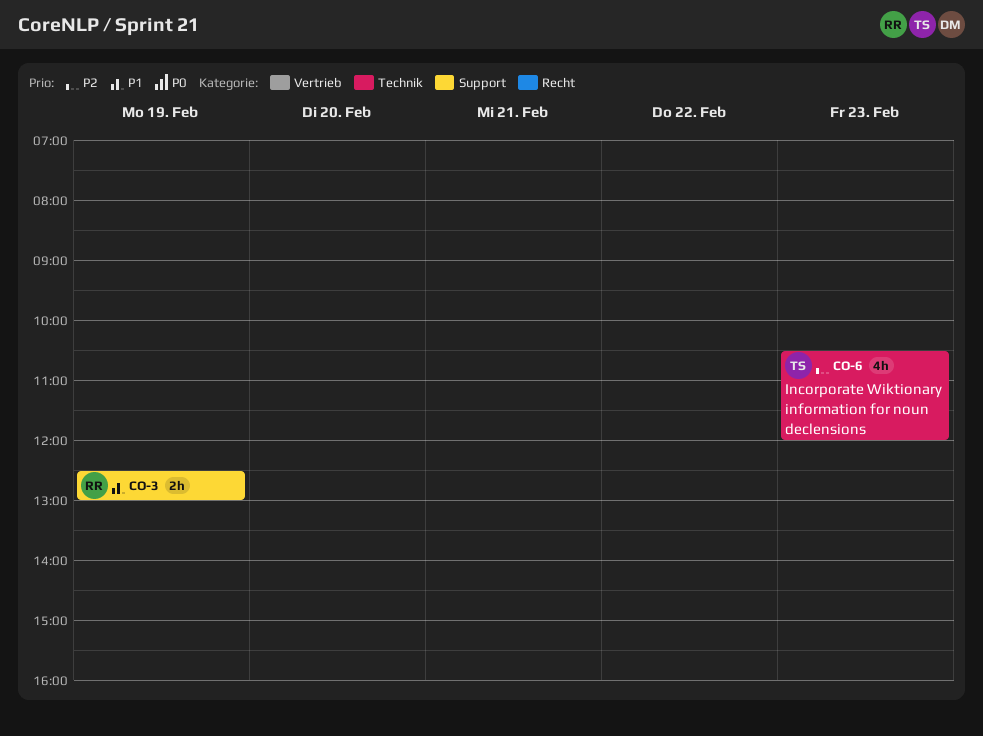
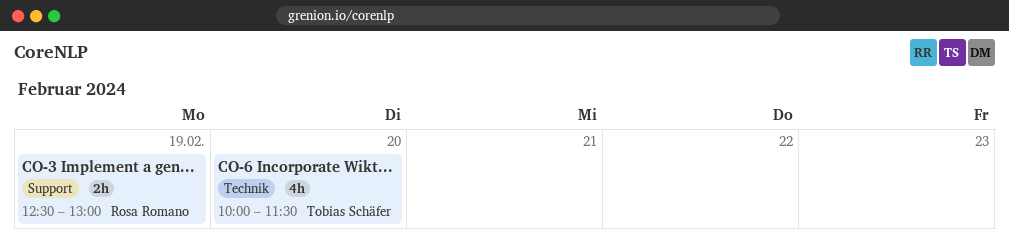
CO-6, day: Feb 23 -> Feb 20
CO-6, begins: 10:30 -> 10:00
CO-6, ends: 12:00 -> 11:30

